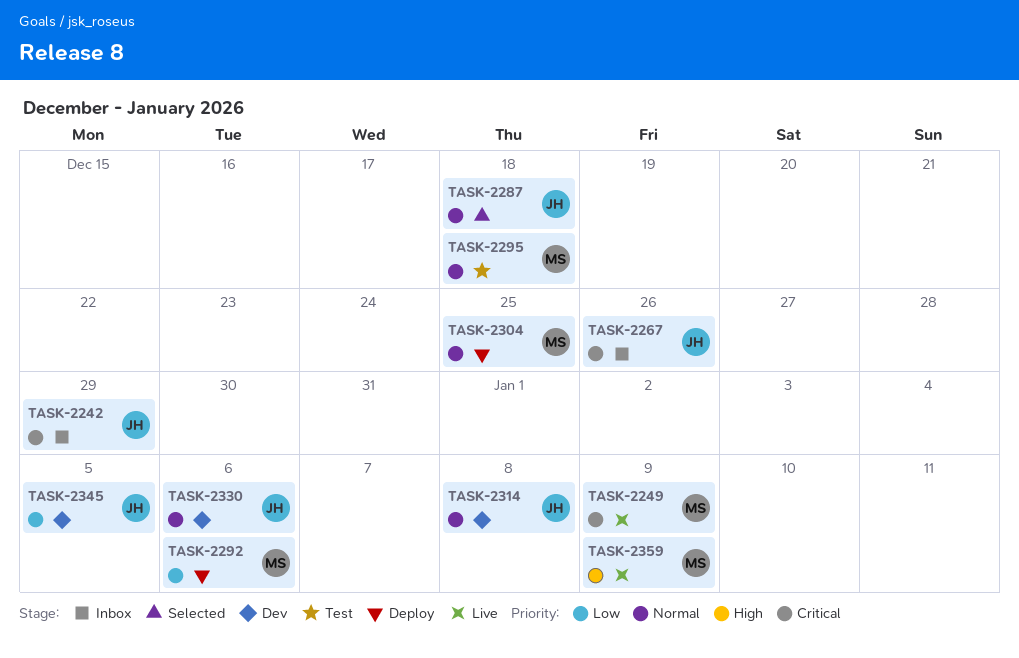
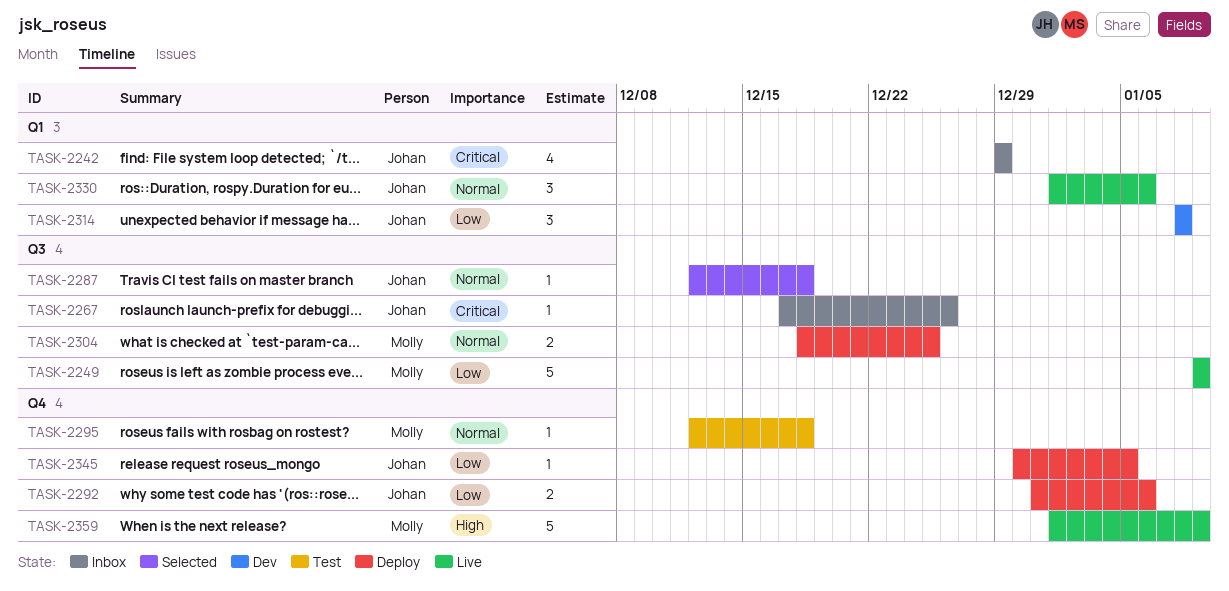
TASK-2249, priority: Critical -> Low
TASK-2292, owner: Molly -> Johan
TASK-2314, priority: Normal -> Low
TASK-2330, status: Dev -> Live
TASK-2345, status: Dev -> Deploy

